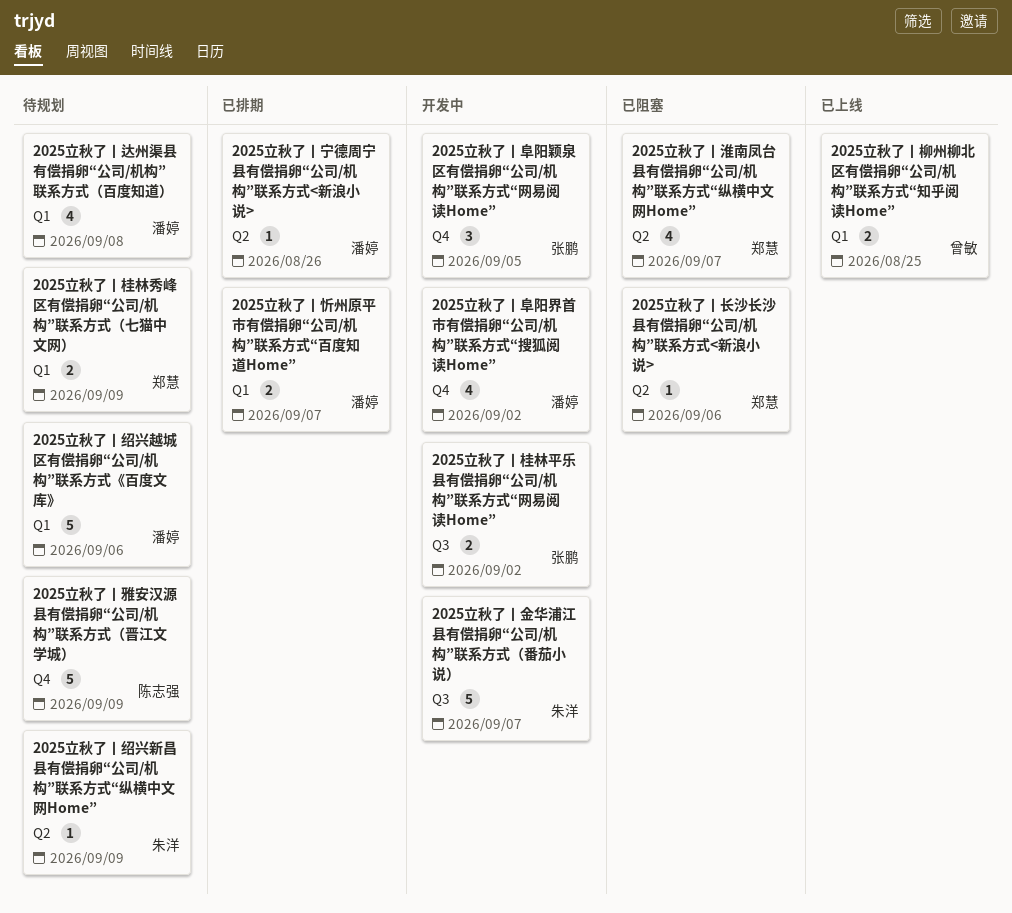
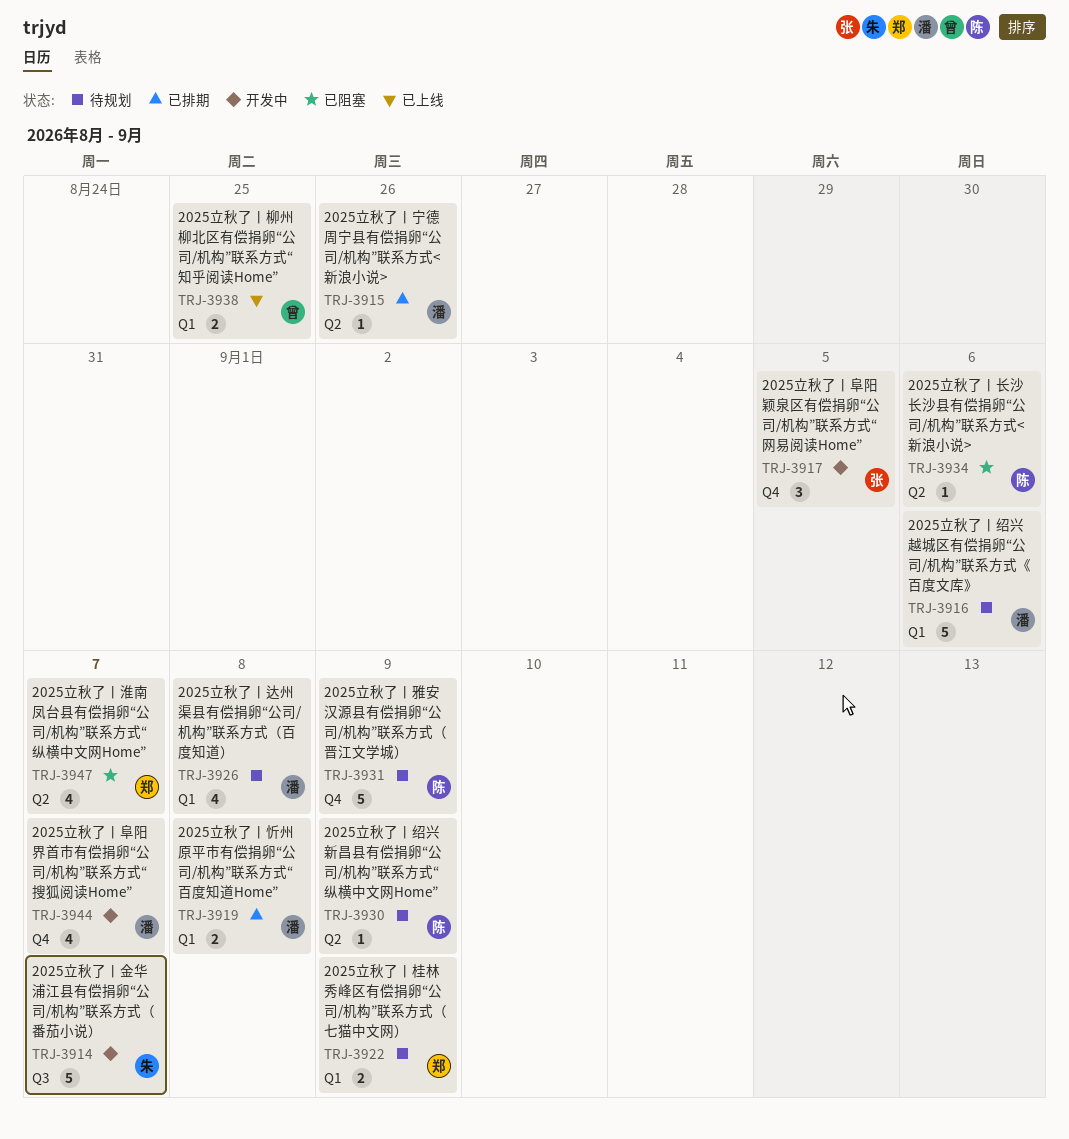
2025立秋了丨忻州原平市有偿捐卵“公司/机构”联系方式“百度知道Home”, due: Sep 7 -> Sep 8
2025立秋了丨桂林平乐县有偿捐卵“公司/机构”联系方式“网易阅读Home”: present -> none
2025立秋了丨绍兴新昌县有偿捐卵“公司/机构”联系方式“纵横中文网Home”, owner: 朱洋 -> 陈志强
2025立秋了丨长沙长沙县有偿捐卵“公司/机构”联系方式<新浪小说>, owner: 郑慧 -> 陈志强
2025立秋了丨阜阳界首市有偿捐卵“公司/机构”联系方式“搜狐阅读Home”, due: Sep 2 -> Sep 7

